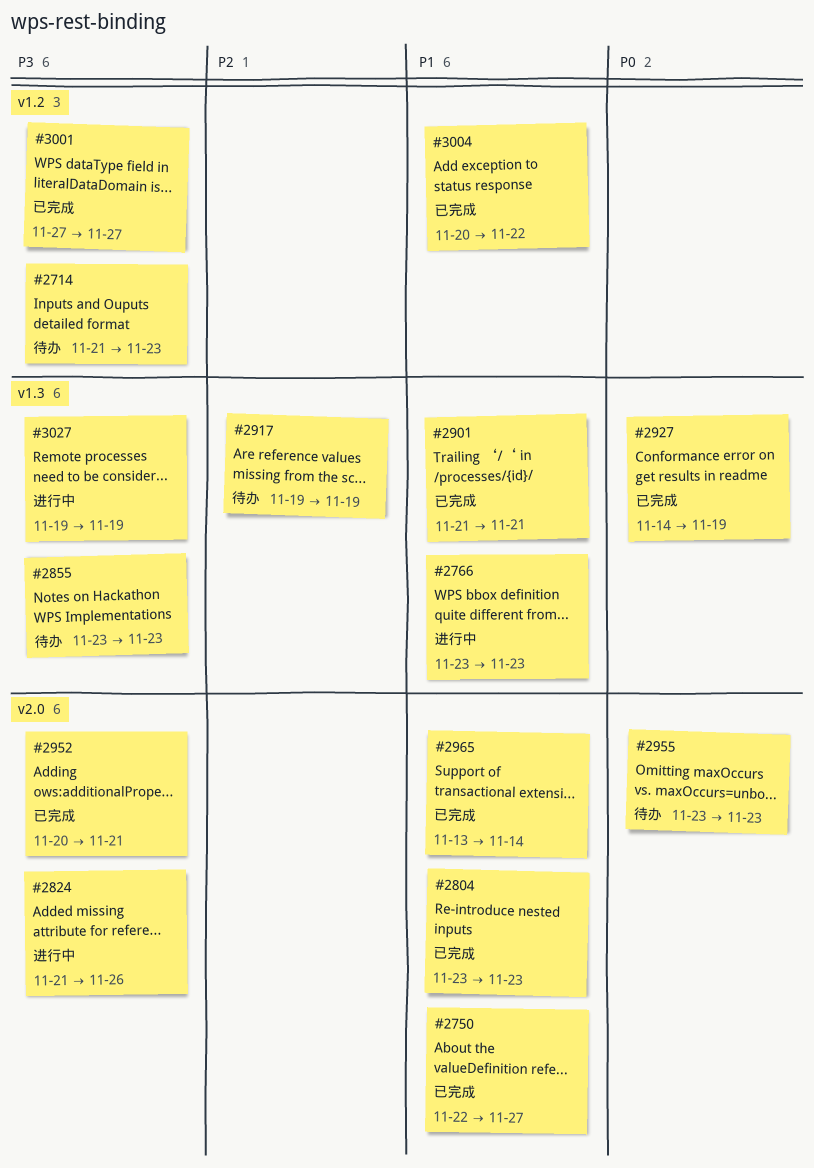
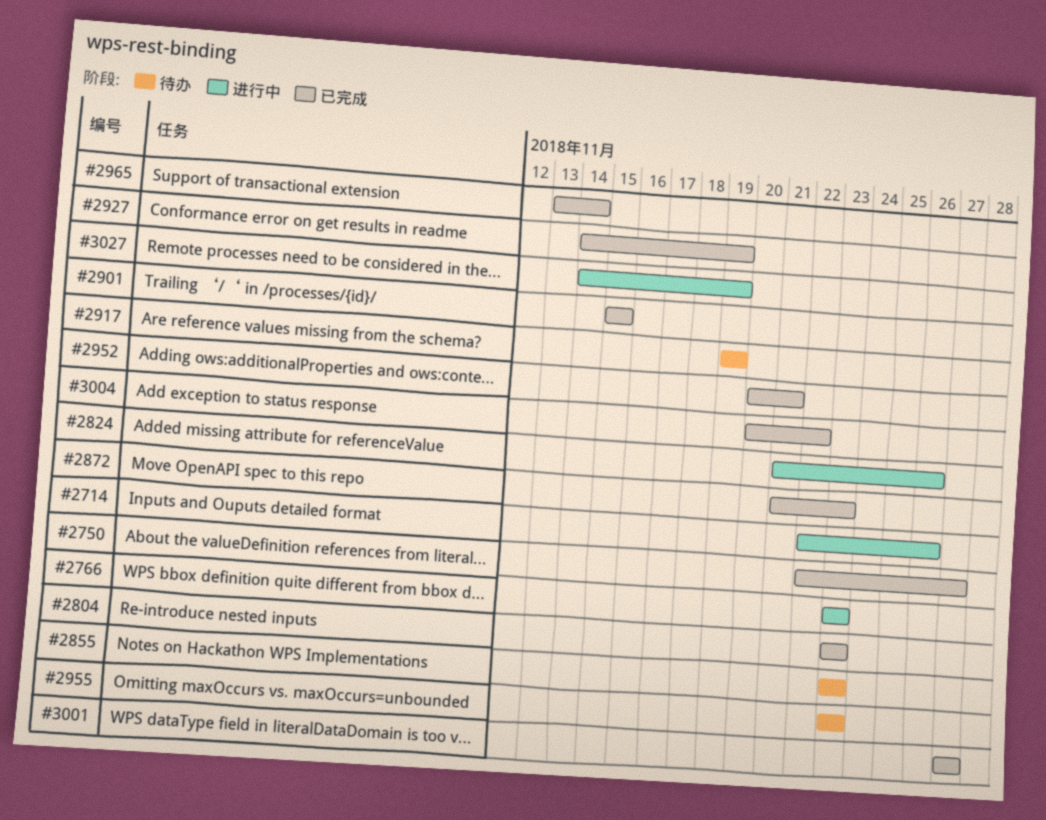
#2714, status: 待办 -> 进行中
#2714, start: Nov 21 -> Nov 22
#2714, due: Nov 23 -> Nov 26
#2872: none -> present
#2901, start: Nov 21 -> Nov 15
#2901, due: Nov 21 -> Nov 15
#3027, start: Nov 19 -> Nov 14

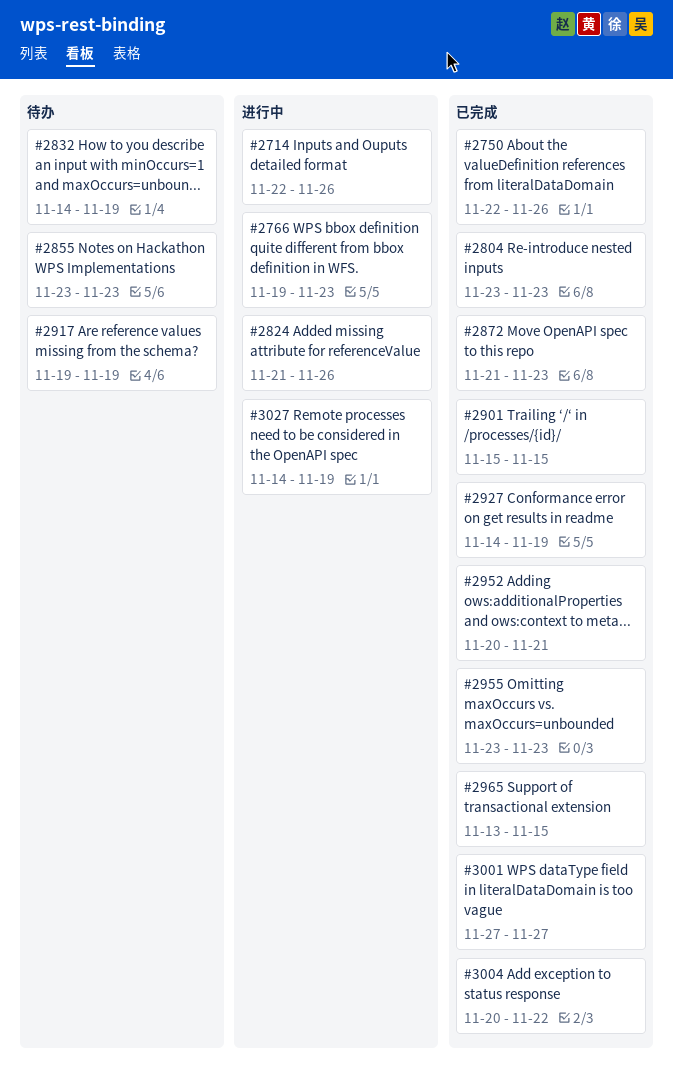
#2750, due: Nov 27 -> Nov 26
#2766, start: Nov 23 -> Nov 19
#2832: none -> present
#2955, status: 待办 -> 已完成
#2965, due: Nov 14 -> Nov 15

